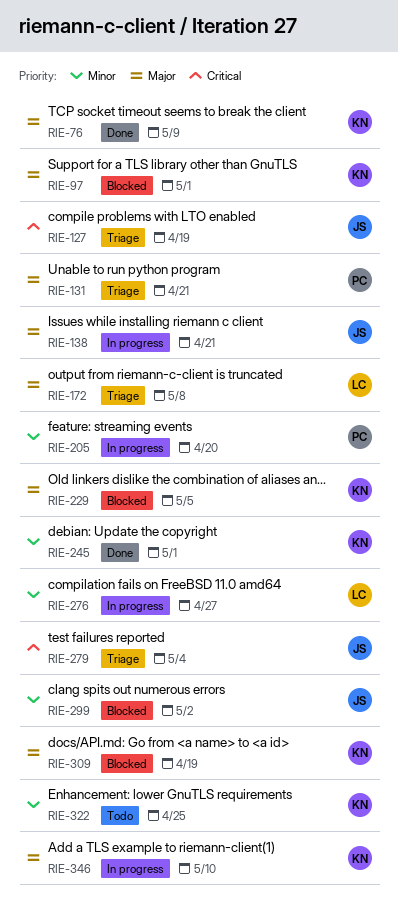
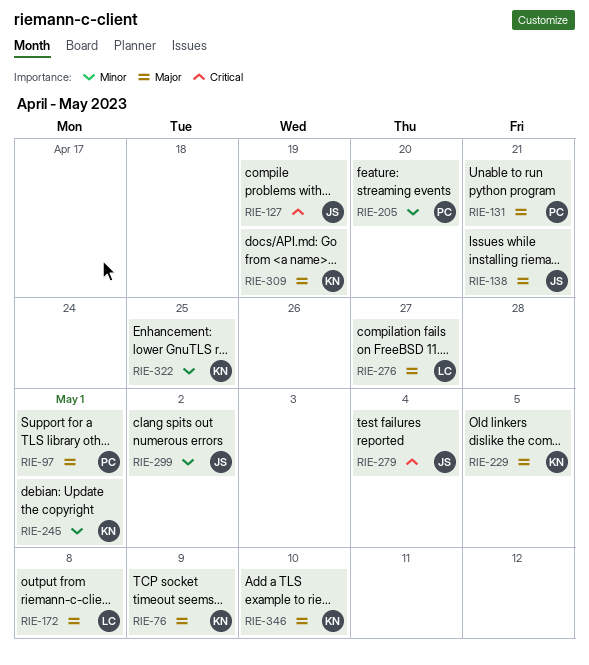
RIE-97, owner: KN -> PC
RIE-276, priority: Minor -> Major

